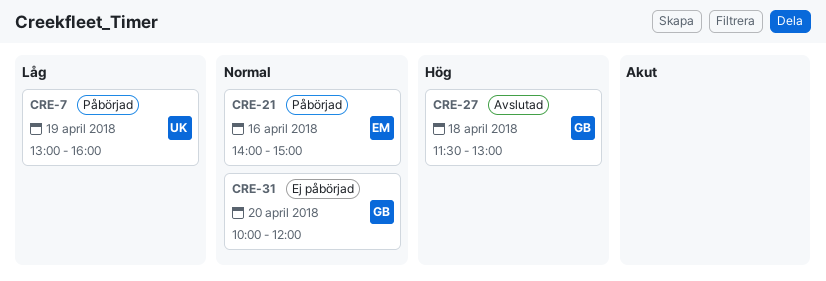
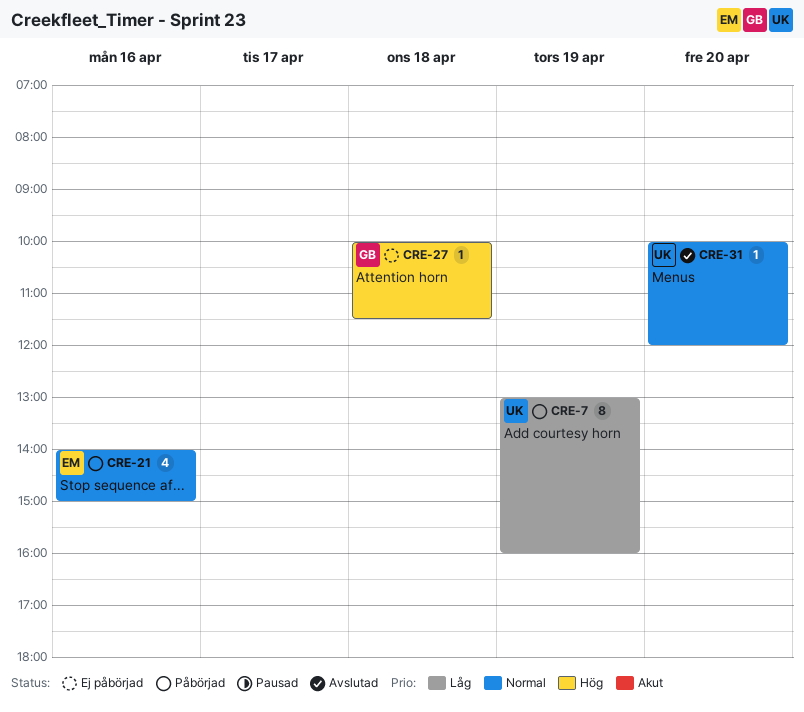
CRE-27, status: Avslutad -> Ej påbörjad
CRE-27, begins: 11:30 -> 10:00
CRE-27, ends: 13:00 -> 11:30
CRE-31, status: Ej påbörjad -> Avslutad
CRE-31, owner: GB -> UK

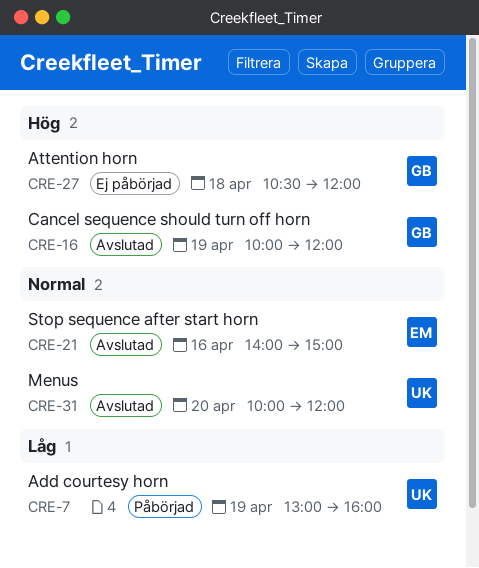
CRE-16: none -> present
CRE-21, status: Påbörjad -> Avslutad
CRE-27, begins: 10:00 -> 10:30
CRE-27, ends: 11:30 -> 12:00

